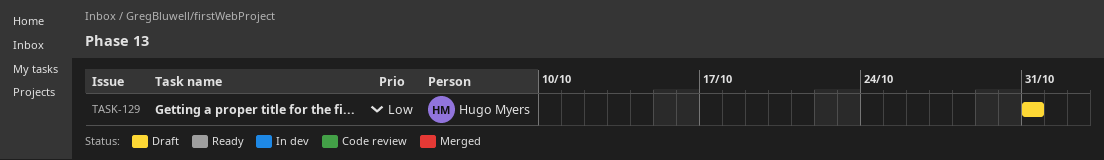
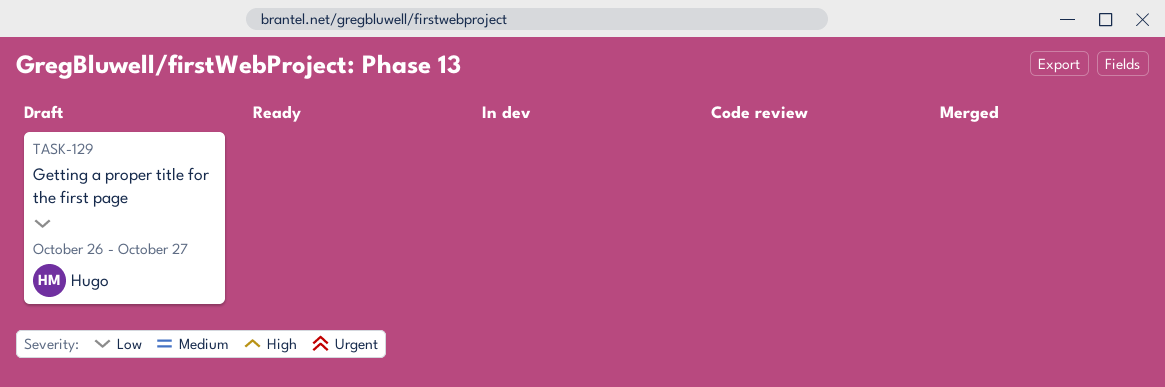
TASK-129, start: Oct 31 -> Oct 26
TASK-129, due: Oct 31 -> Oct 27

